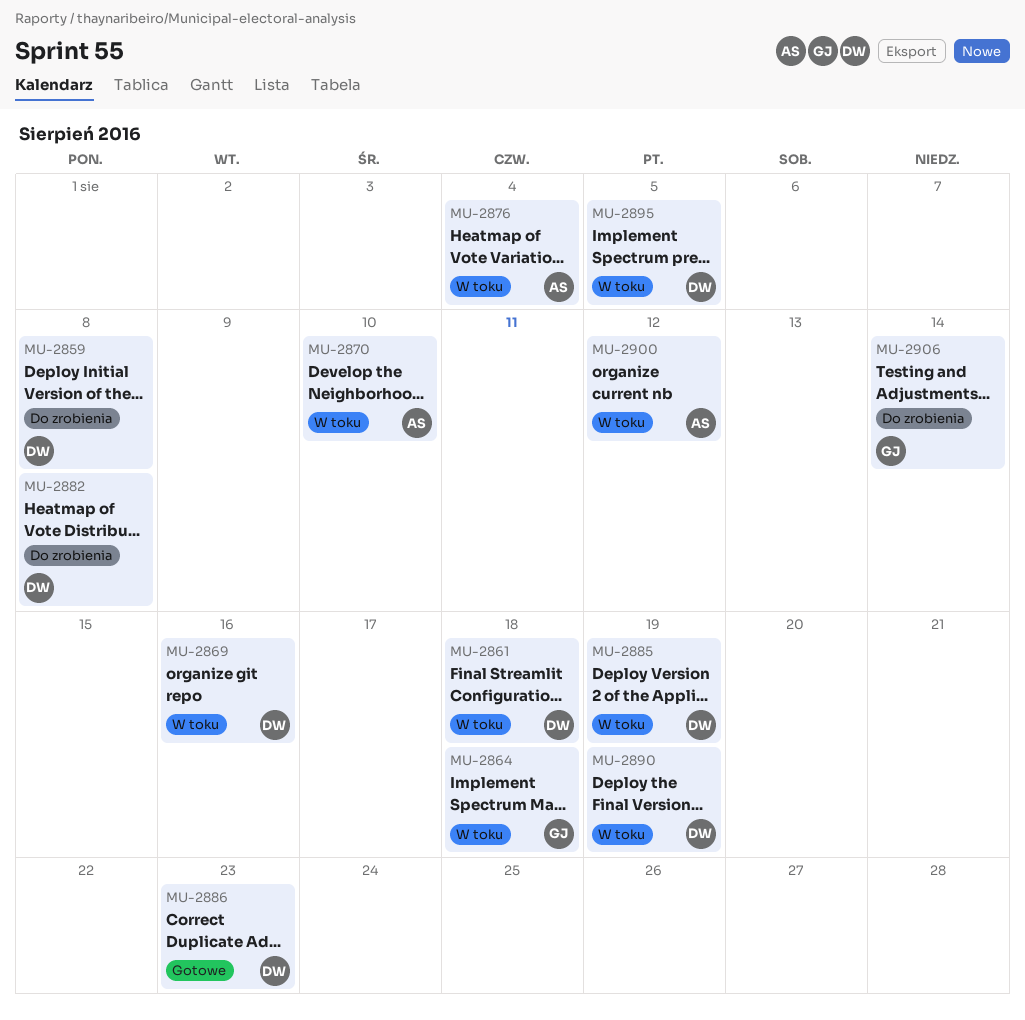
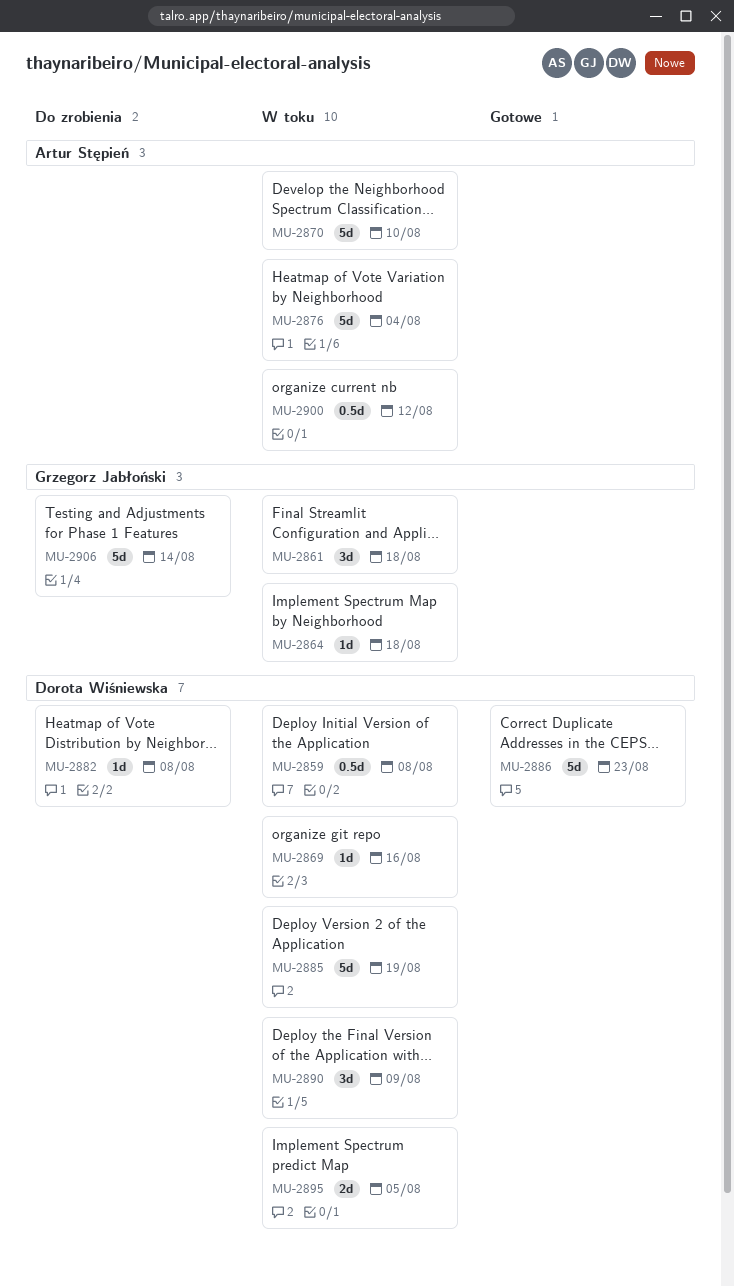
MU-2859, status: Do zrobienia -> W toku
MU-2861, owner: Dorota Wiśniewska -> Grzegorz Jabłoński
MU-2890, due: Aug 19 -> Aug 9

